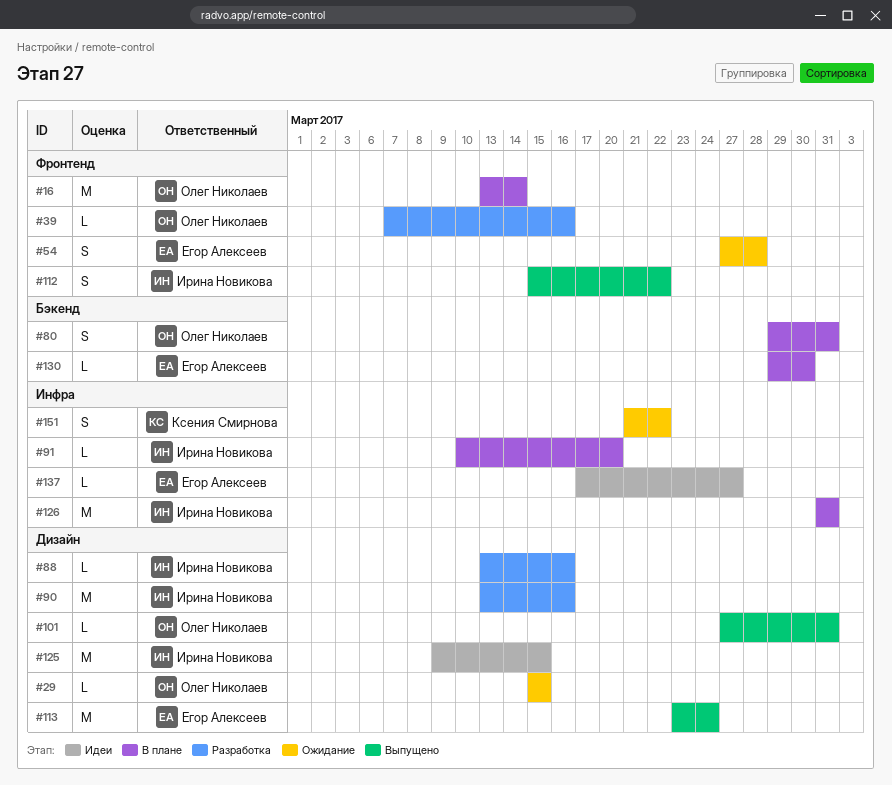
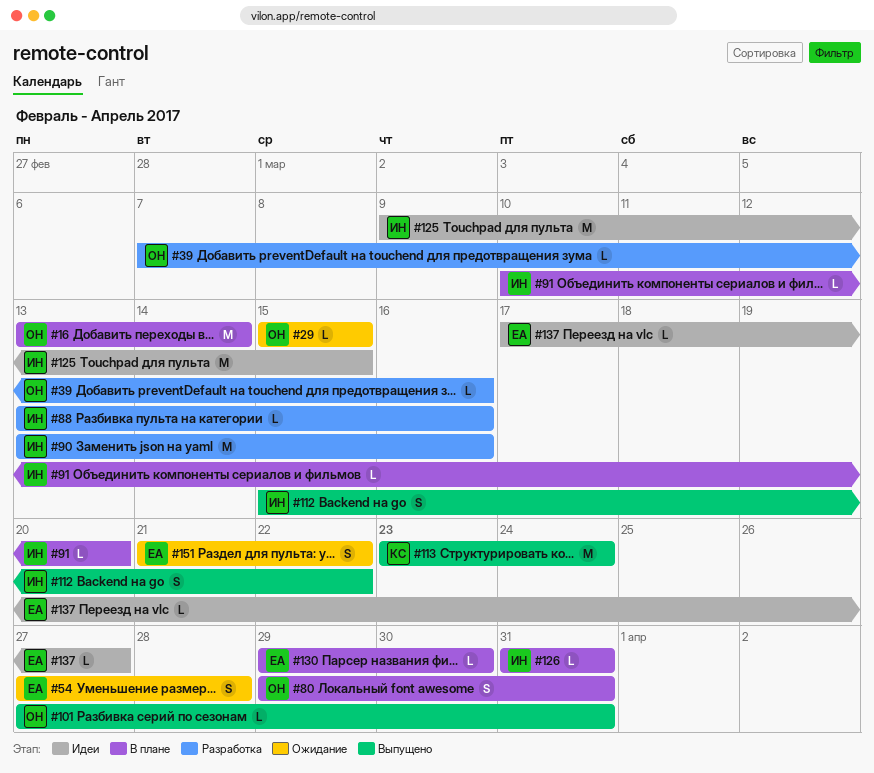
#113, owner: Егор Алексеев -> Ксения Смирнова
#126, estimate: M -> L
#151, owner: Ксения Смирнова -> Егор Алексеев

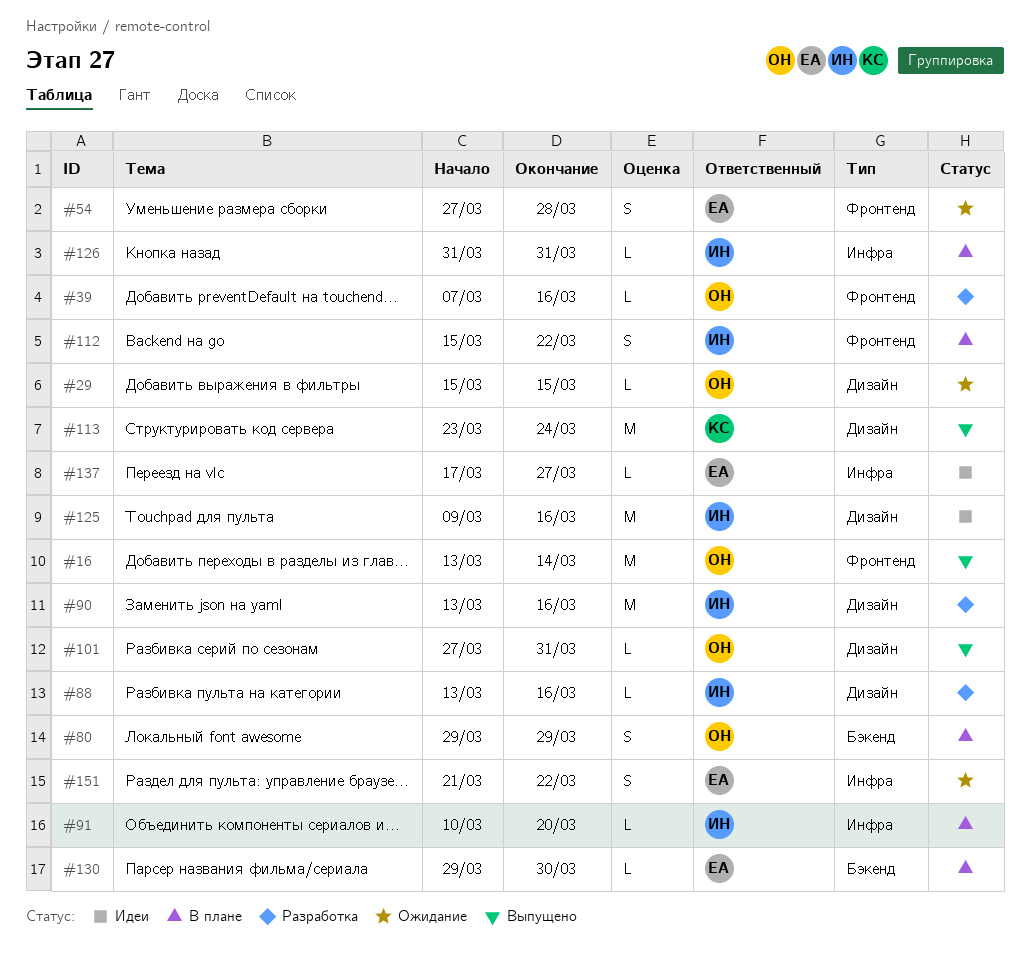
#16, status: В плане -> Выпущено
#80, due: Mar 31 -> Mar 29
#112, status: Выпущено -> В плане
#125, due: Mar 15 -> Mar 16

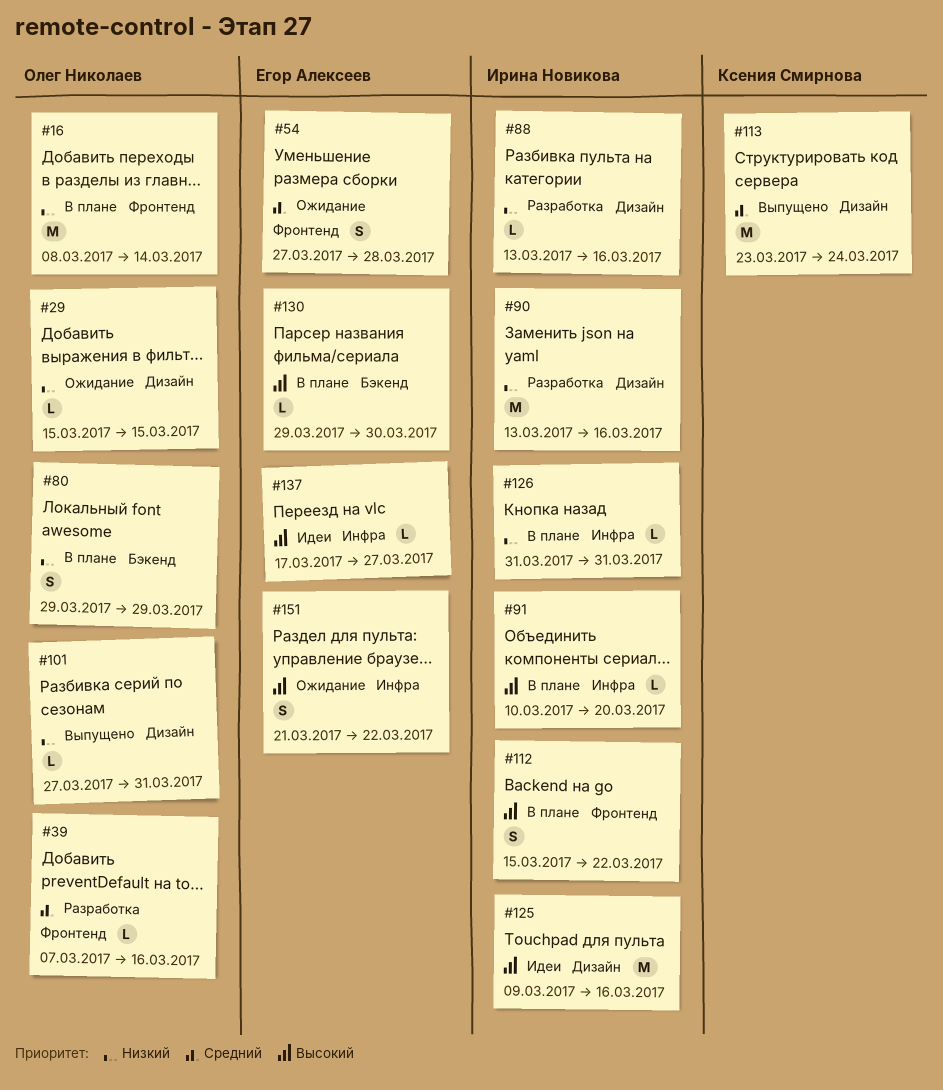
#16, status: Выпущено -> В плане
#16, start: Mar 13 -> Mar 8

